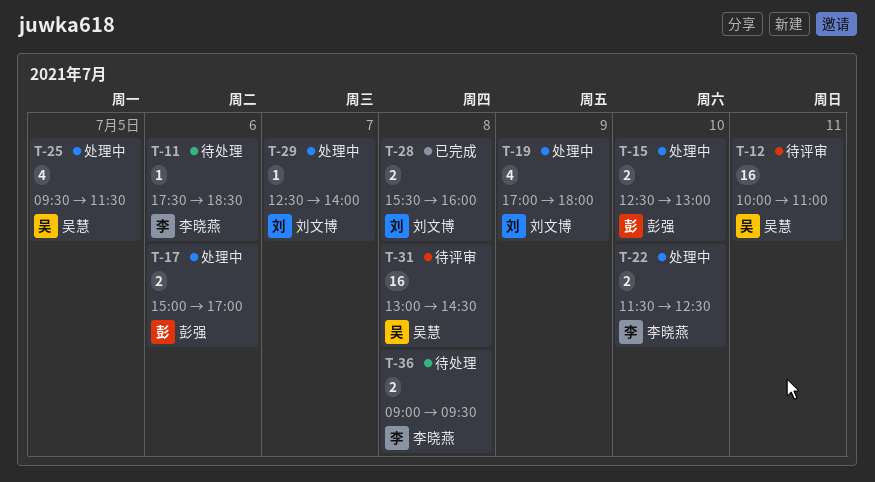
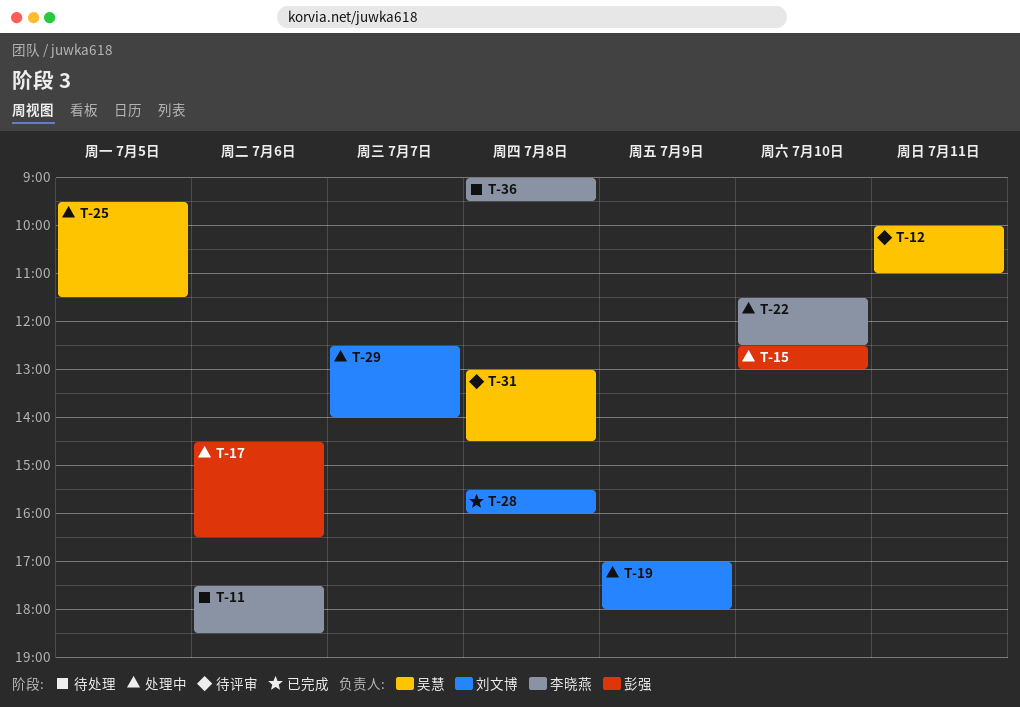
T-17, begins: 15:00 -> 14:30
T-17, ends: 17:00 -> 16:30

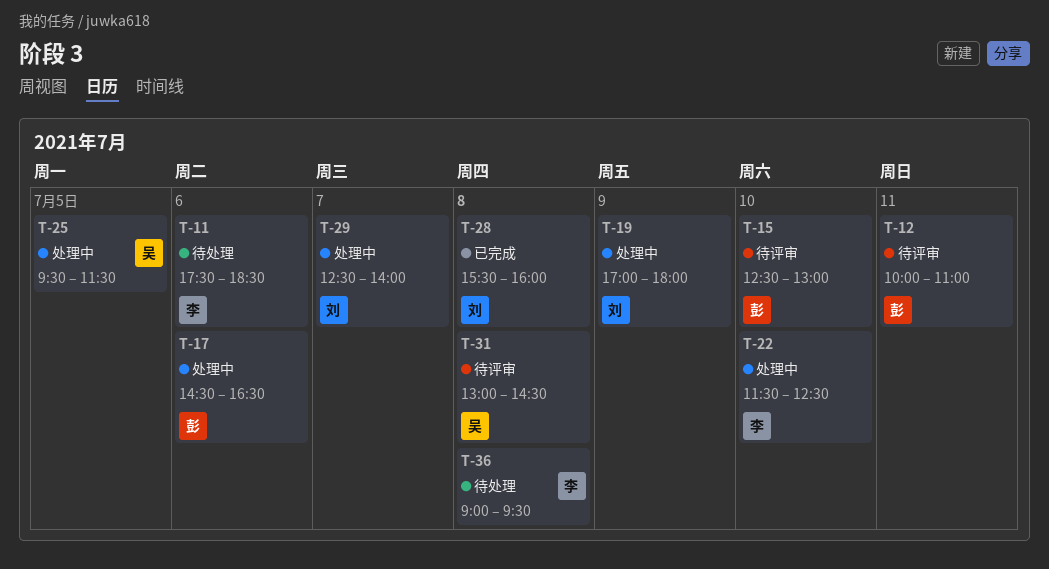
T-12, owner: 吴慧 -> 彭强
T-15, status: 处理中 -> 待评审

